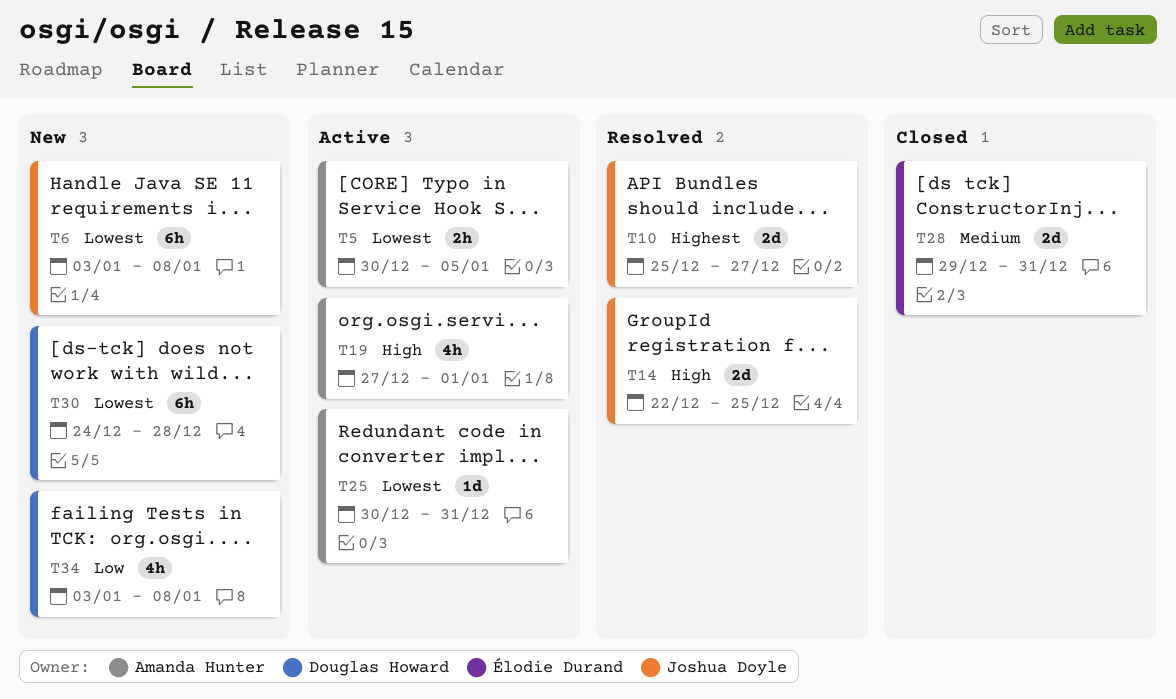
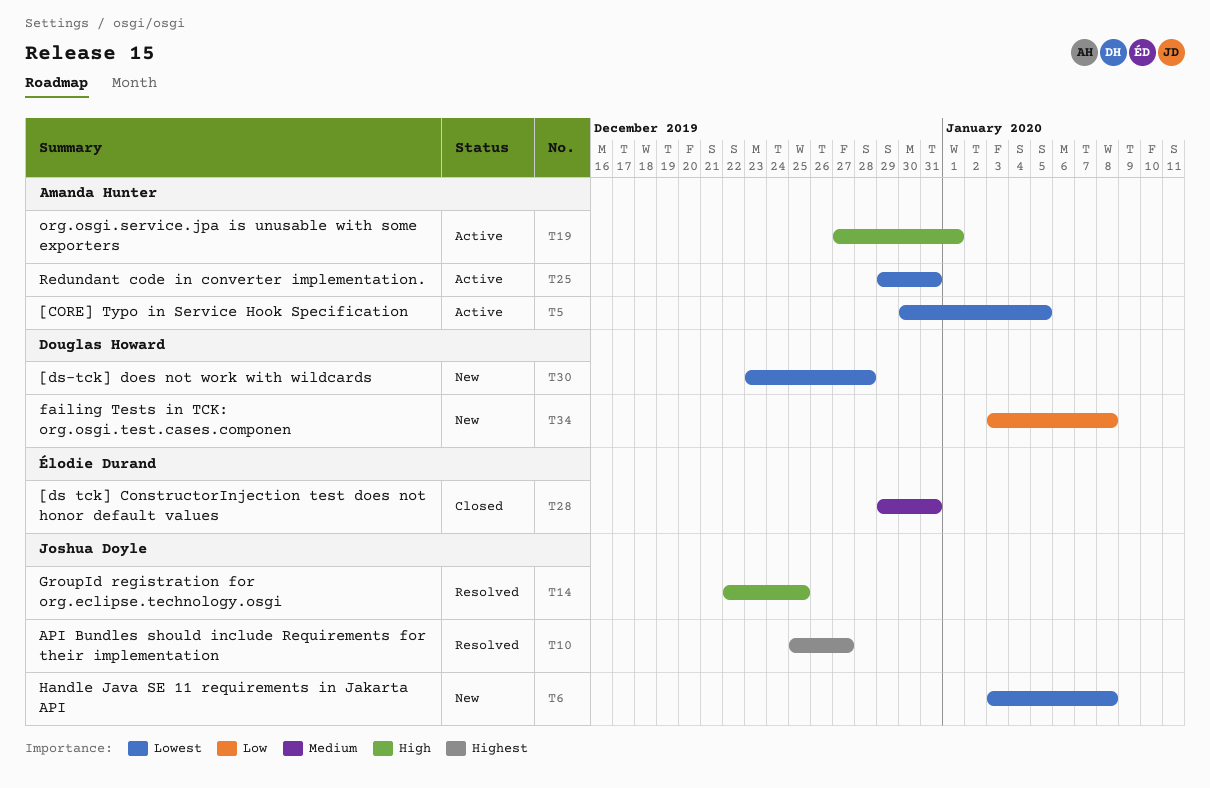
T25, start: Dec 30 -> Dec 29
T30, start: Dec 24 -> Dec 23

